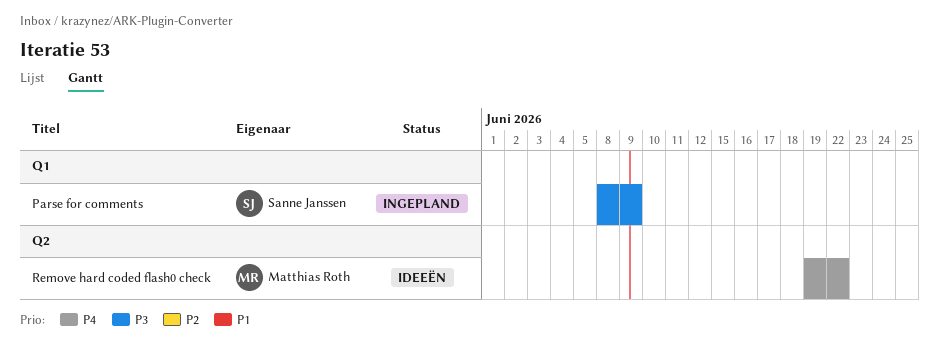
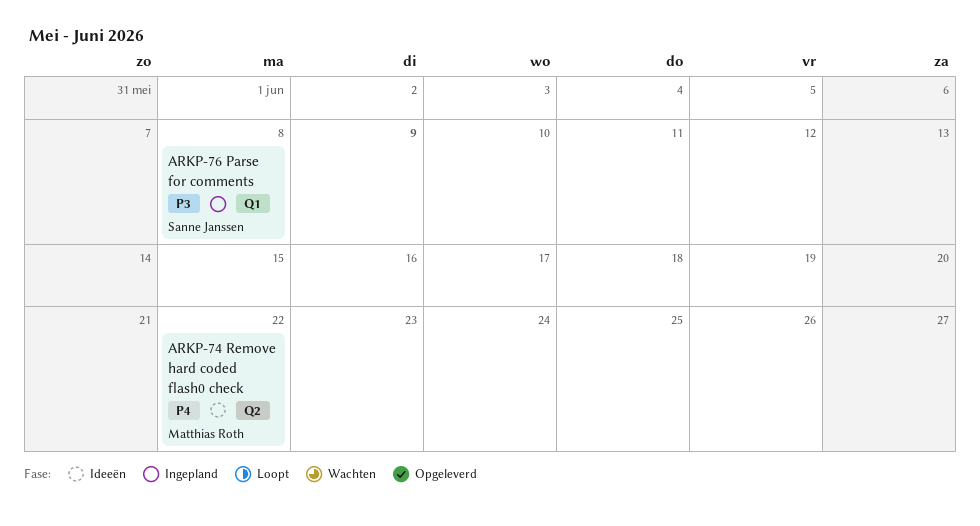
Parse for comments, due: Jun 9 -> Jun 8

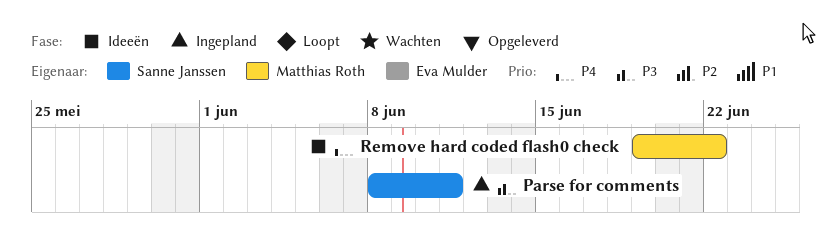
Parse for comments, due: Jun 8 -> Jun 11

